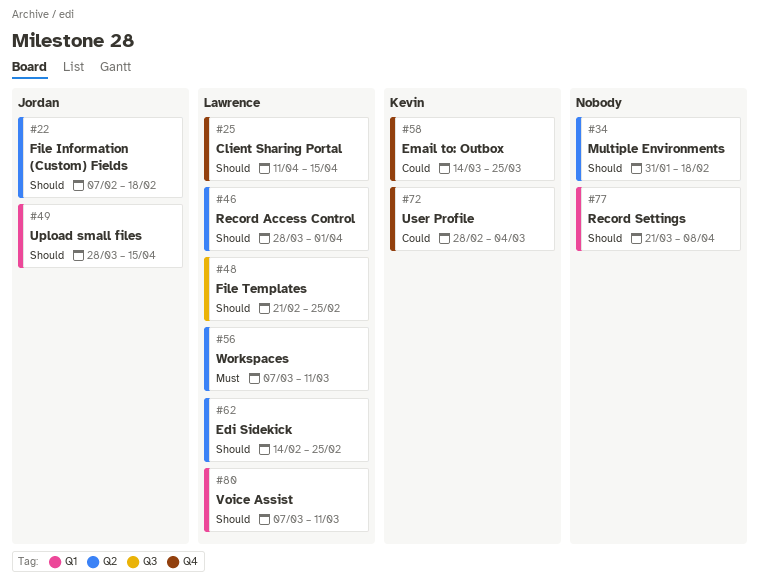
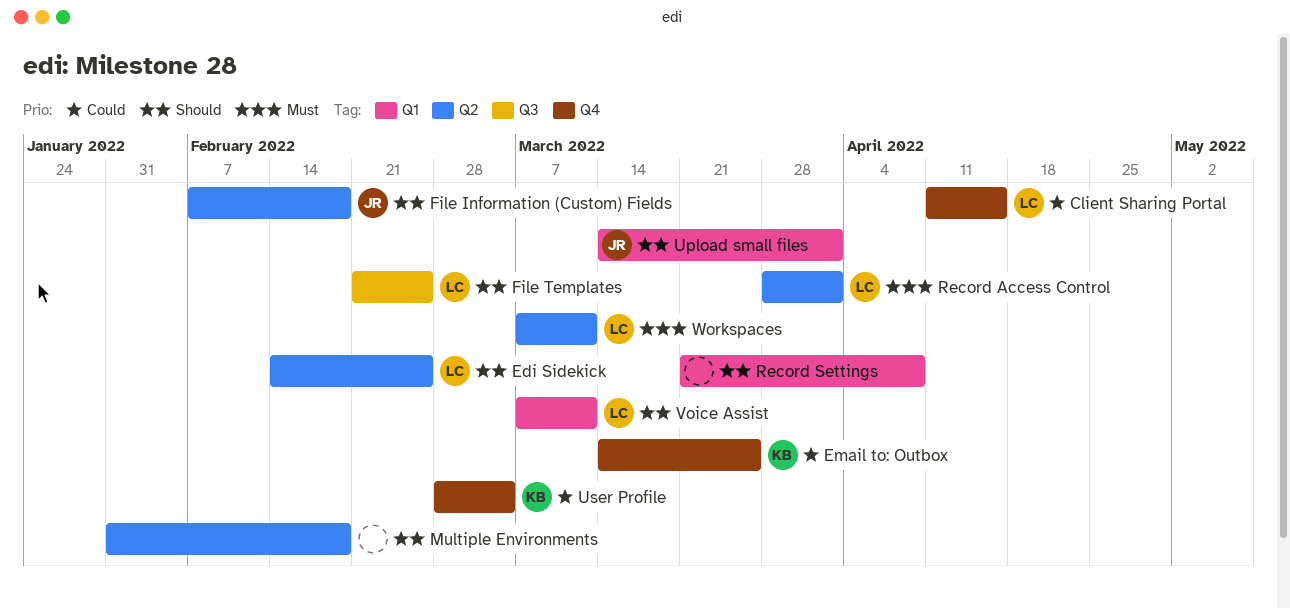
Client Sharing Portal, priority: Should -> Could
Record Access Control, priority: Should -> Must
Upload small files, start: Mar 28 -> Mar 14
Upload small files, due: Apr 15 -> Apr 1

